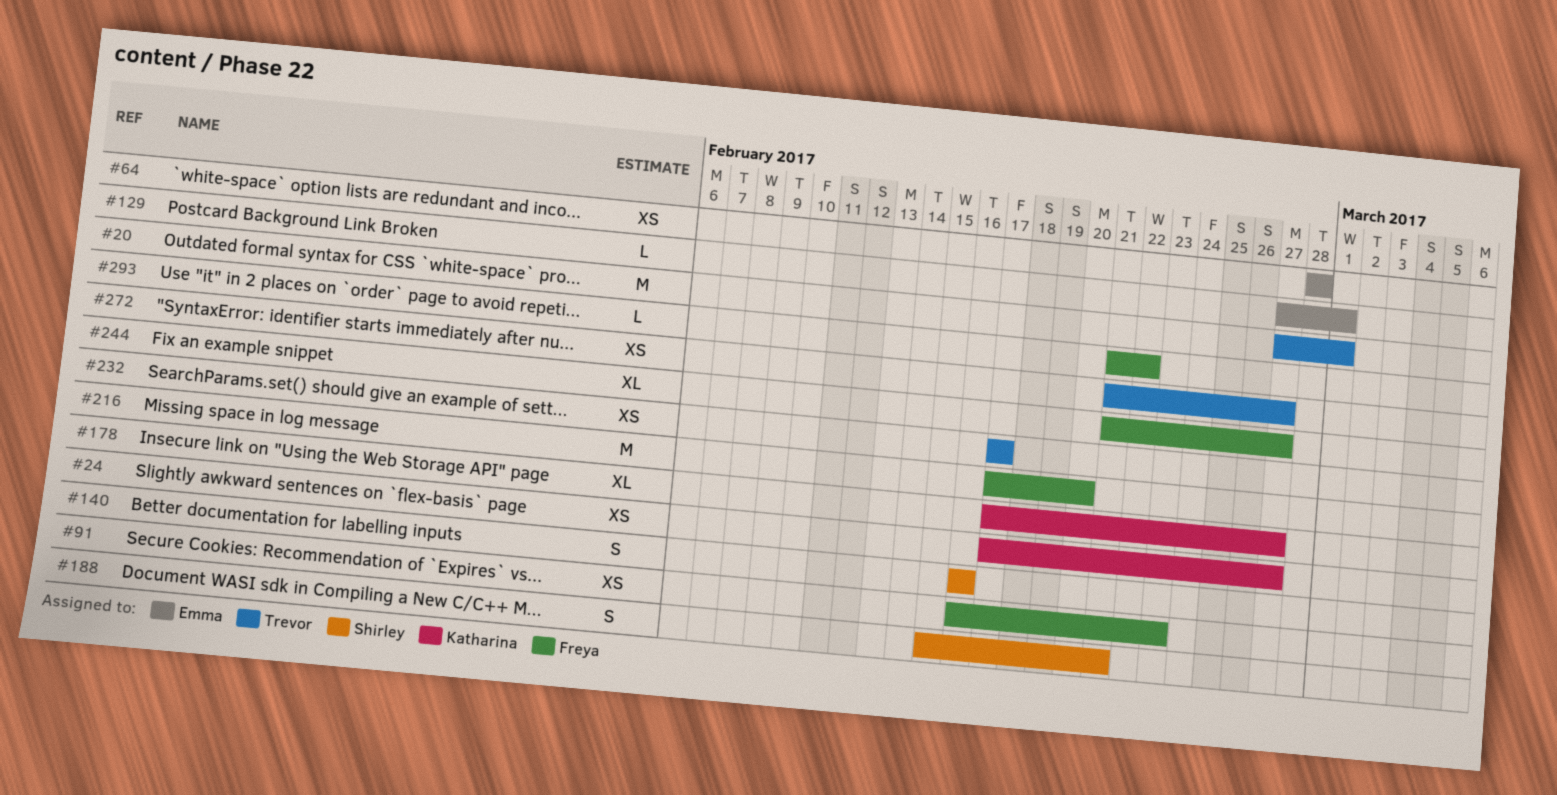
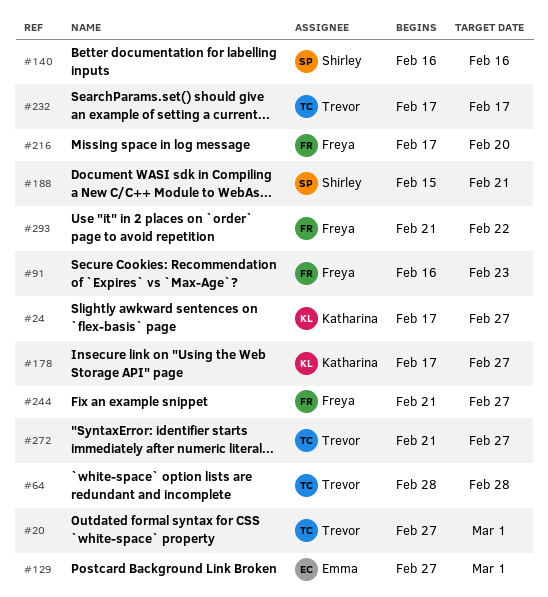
#64, owner: Emma -> Trevor

